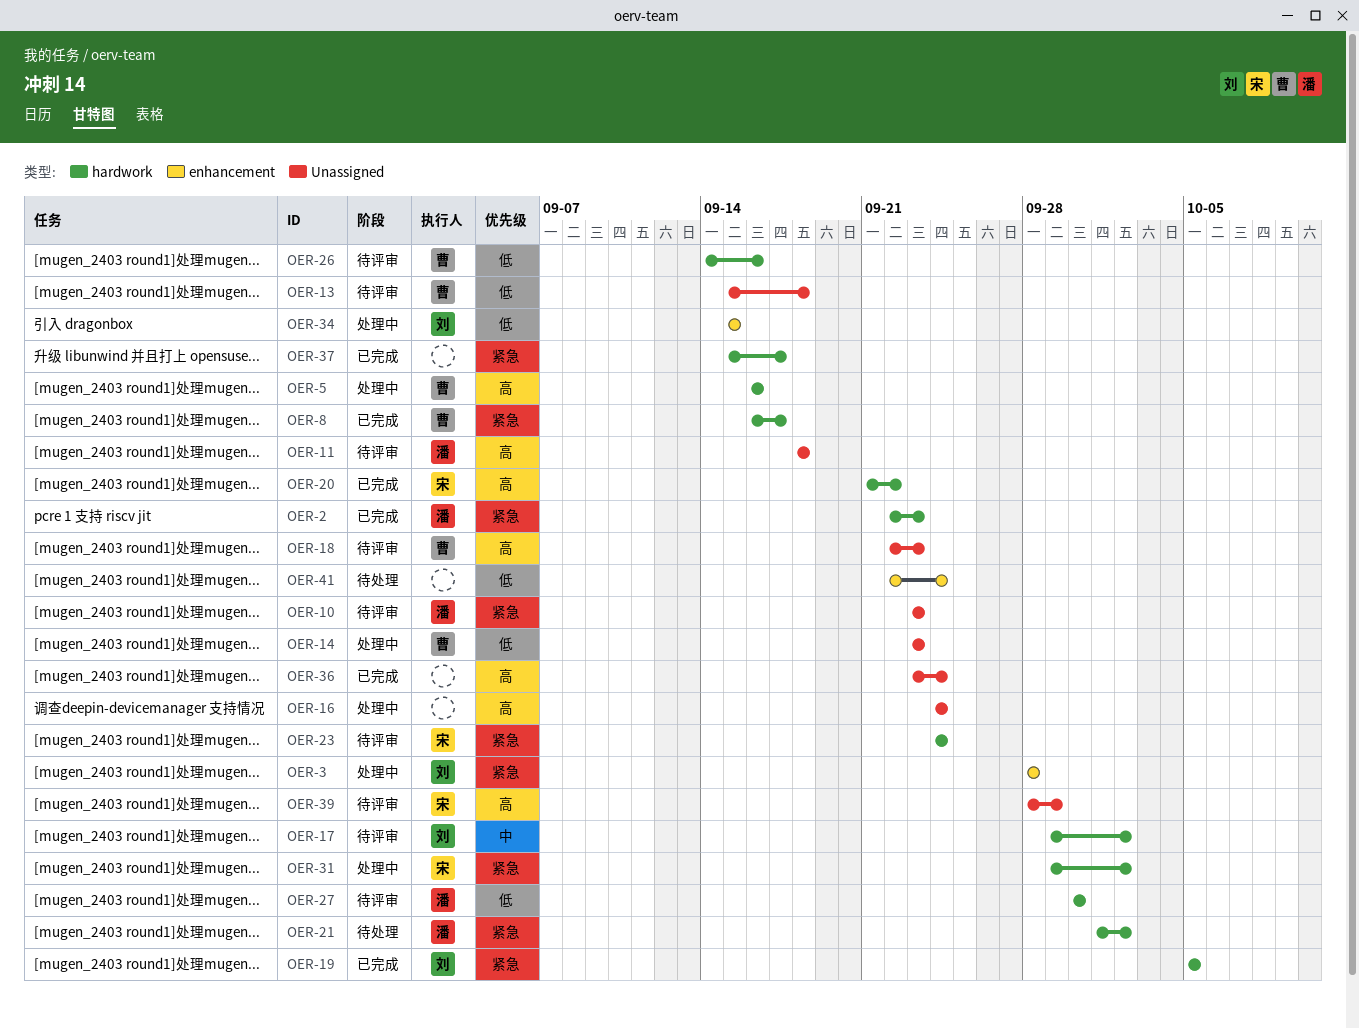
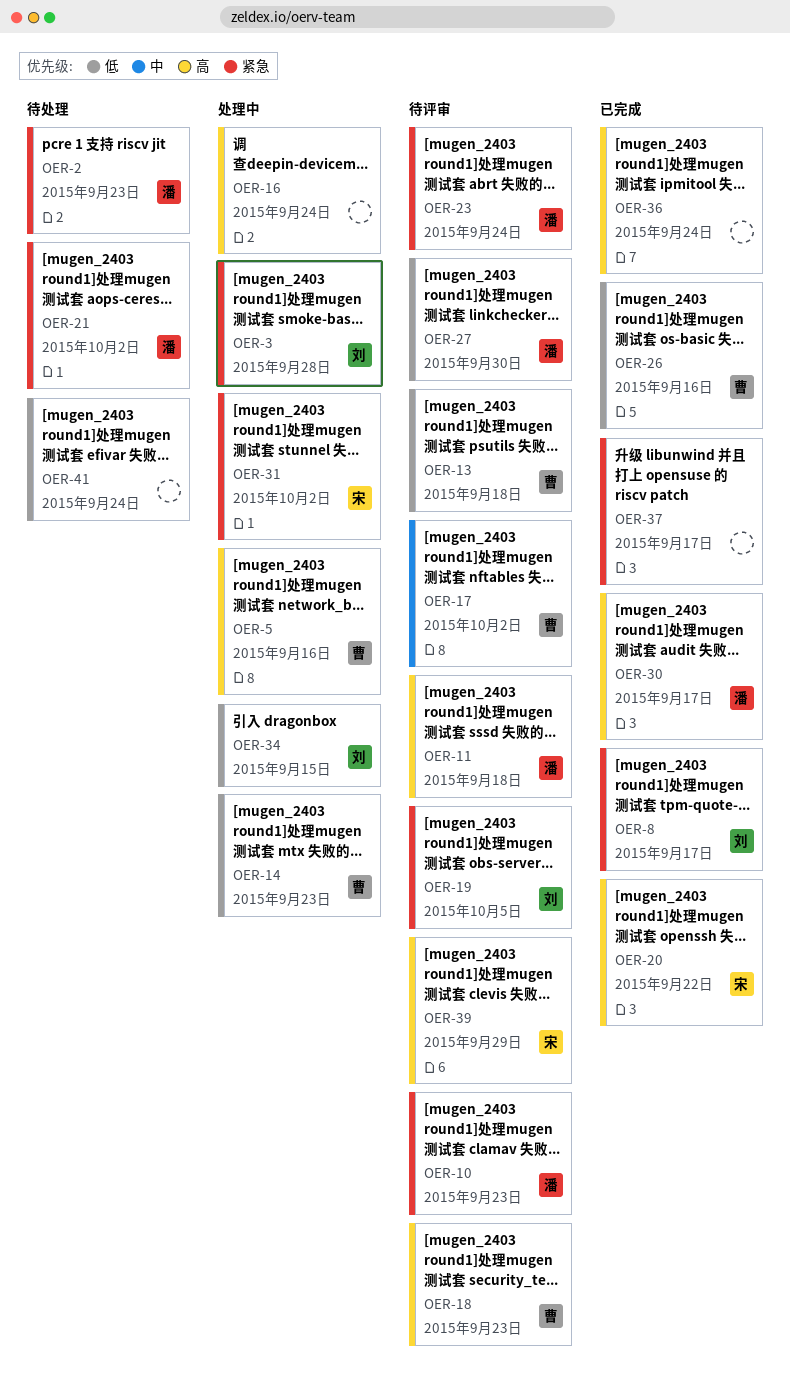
OER-2, status: 已完成 -> 待处理
OER-8, owner: 曹 -> 刘
OER-17, owner: 刘 -> 曹
OER-19, status: 已完成 -> 待评审
OER-23, owner: 宋 -> 潘
OER-26, status: 待评审 -> 已完成
OER-30: none -> present

